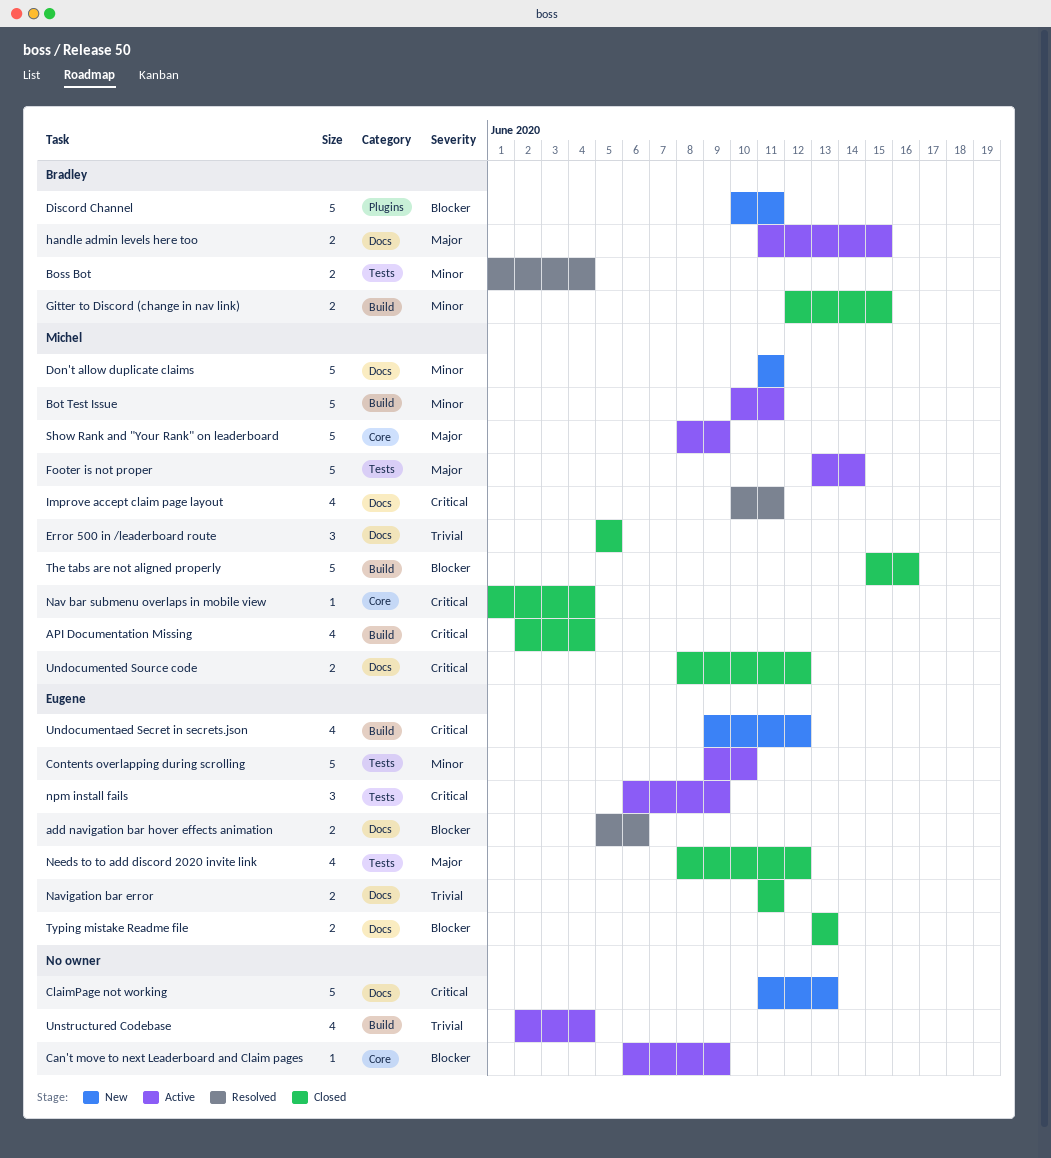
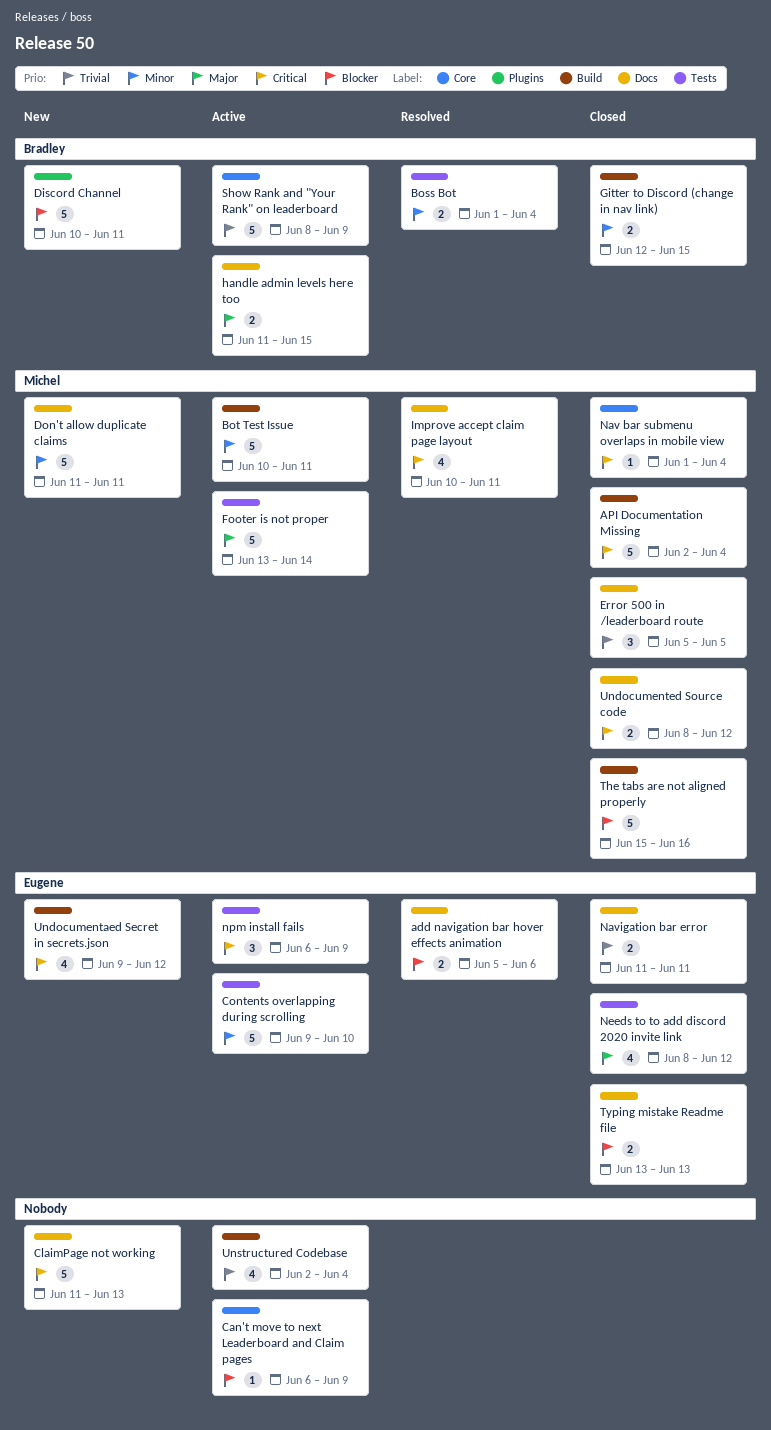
API Documentation Missing, estimate: 4 -> 5
Show Rank and "Your Rank" on leaderboard, owner: Michel -> Bradley
Show Rank and "Your Rank" on leaderboard, priority: Major -> Trivial

